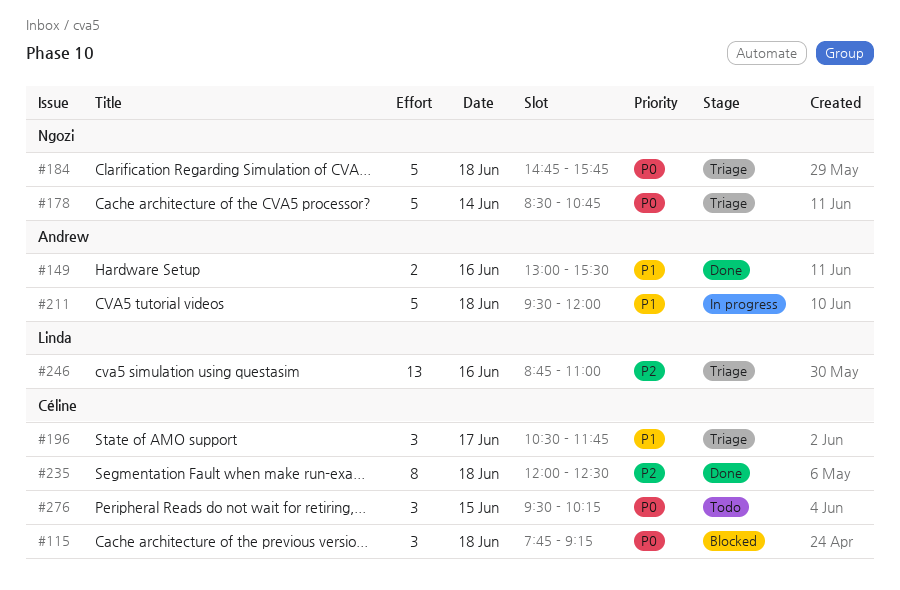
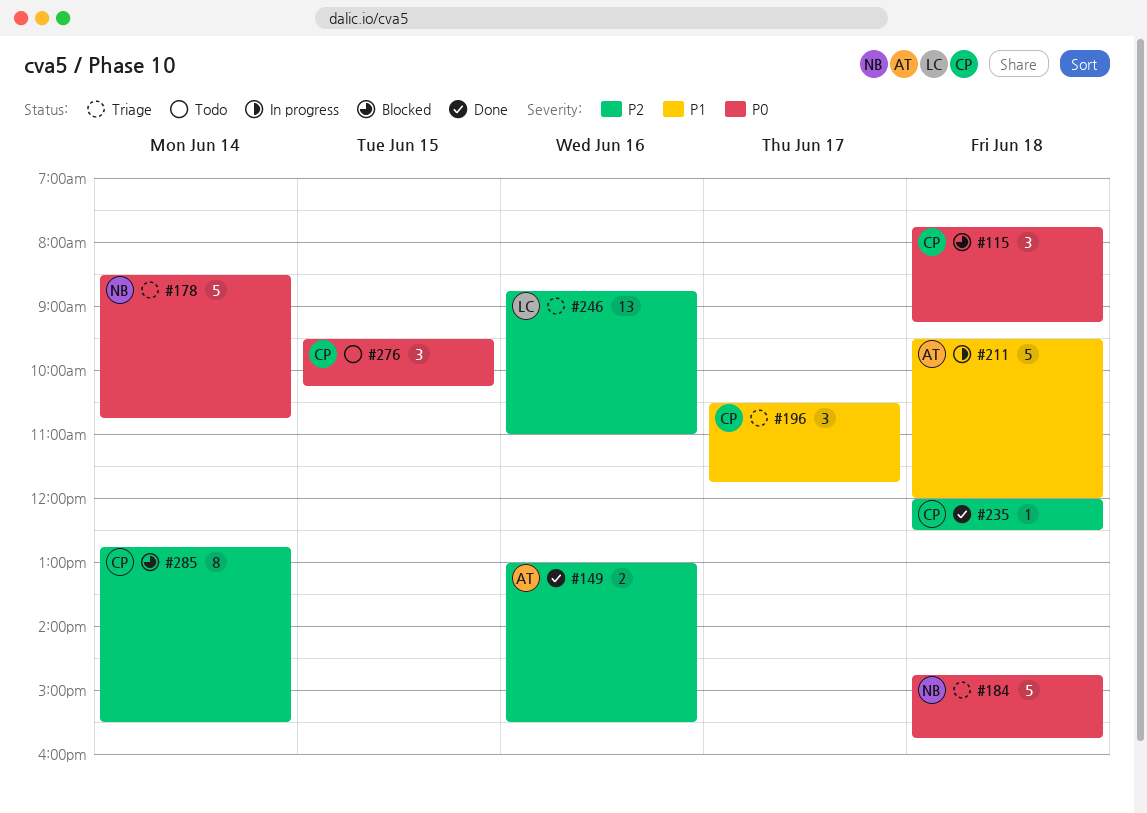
#149, priority: P1 -> P2
#235, estimate: 8 -> 1
#285: none -> present

